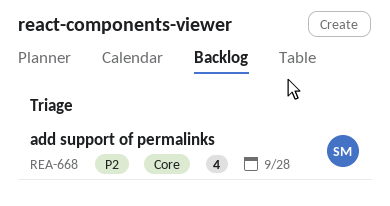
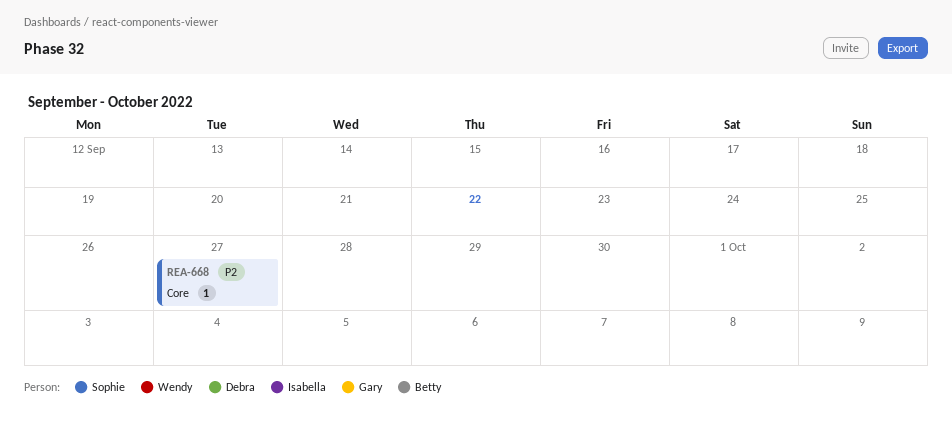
REA-668, estimate: 4 -> 1
REA-668, due: Sep 28 -> Sep 27

